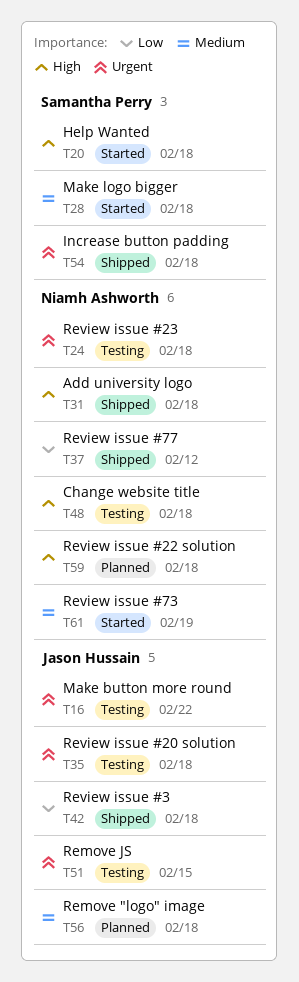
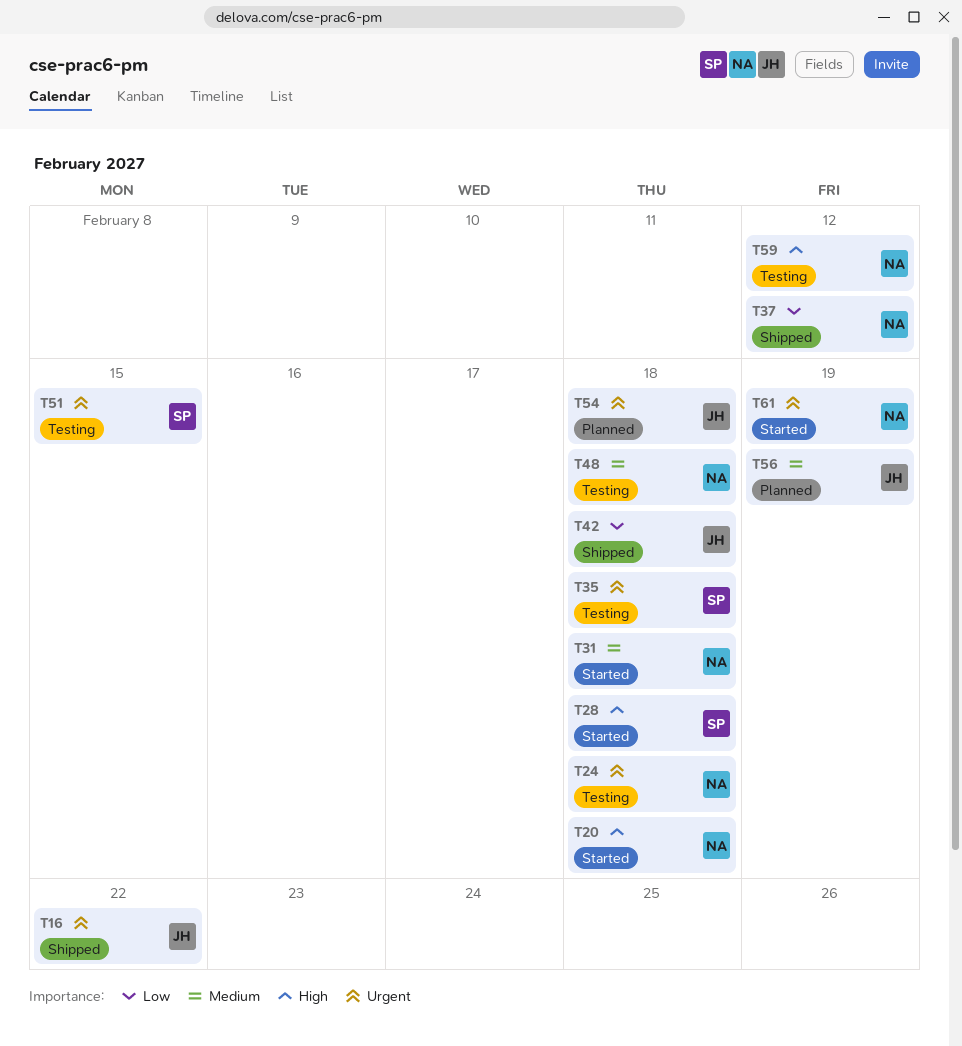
T16, status: Testing -> Shipped
T20, owner: Samantha Perry -> Niamh Ashworth
T28, priority: Medium -> High
T31, status: Shipped -> Started
T31, priority: High -> Medium
T35, owner: Jason Hussain -> Samantha Perry
T48, priority: High -> Medium
T51, owner: Jason Hussain -> Samantha Perry
T54, status: Shipped -> Planned
T54, owner: Samantha Perry -> Jason Hussain
T56, due: Feb 18 -> Feb 19
T59, status: Planned -> Testing
T59, due: Feb 18 -> Feb 12
T61, priority: Medium -> Urgent

